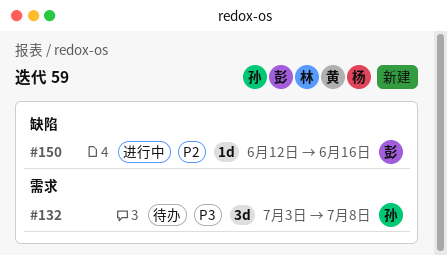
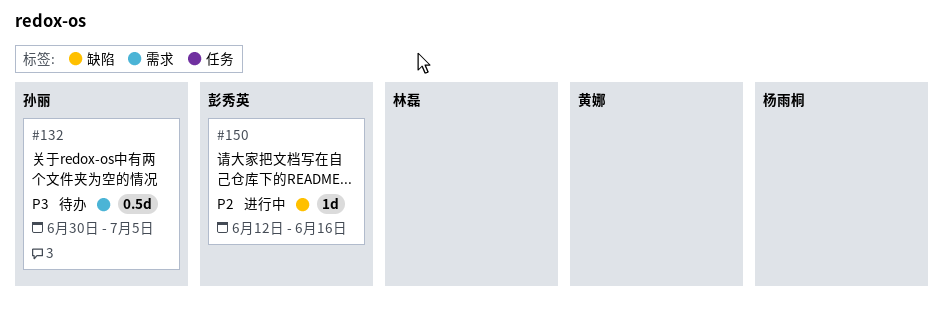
#132, estimate: 3d -> 0.5d
#132, start: Jul 3 -> Jun 30
#132, due: Jul 8 -> Jul 5

